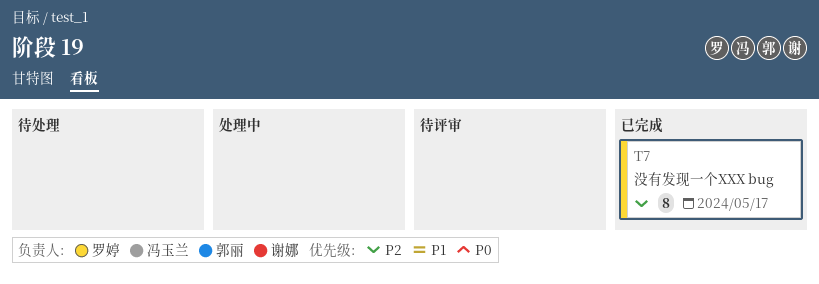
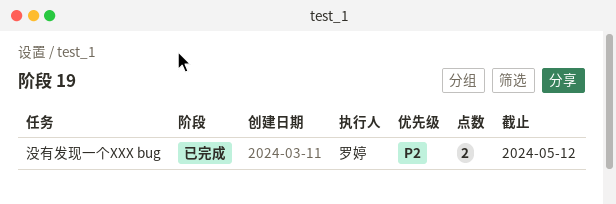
没有发现一个XXX bug, estimate: 8 -> 2
没有发现一个XXX bug, due: May 17 -> May 12

